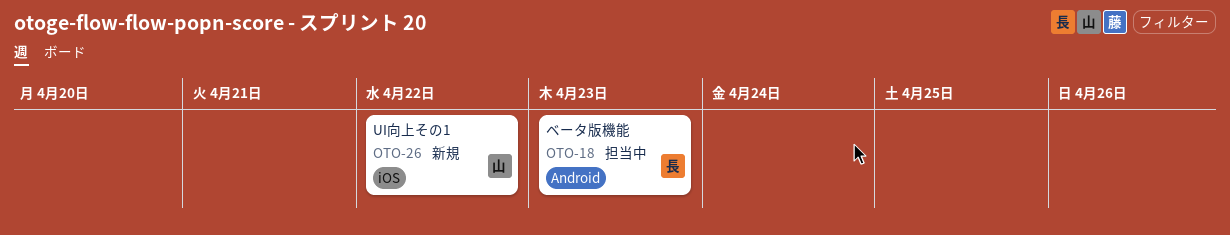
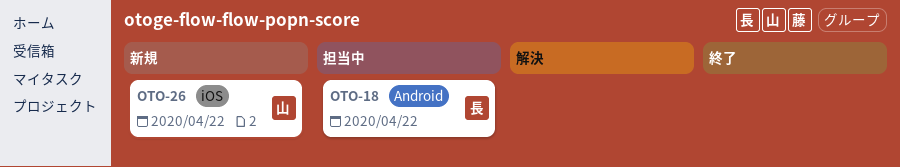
OTO-18, due: Apr 23 -> Apr 22

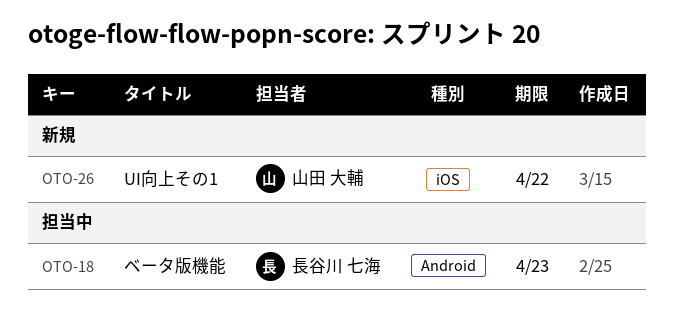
OTO-18, due: Apr 22 -> Apr 23

